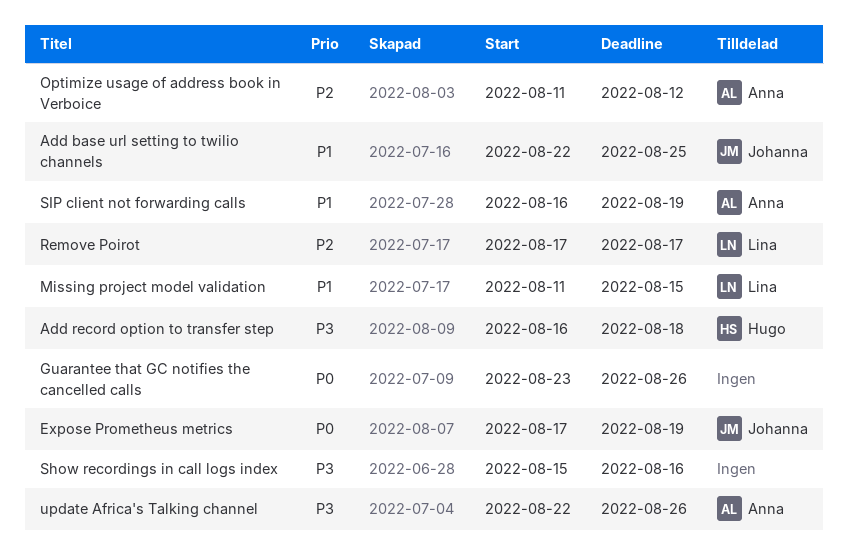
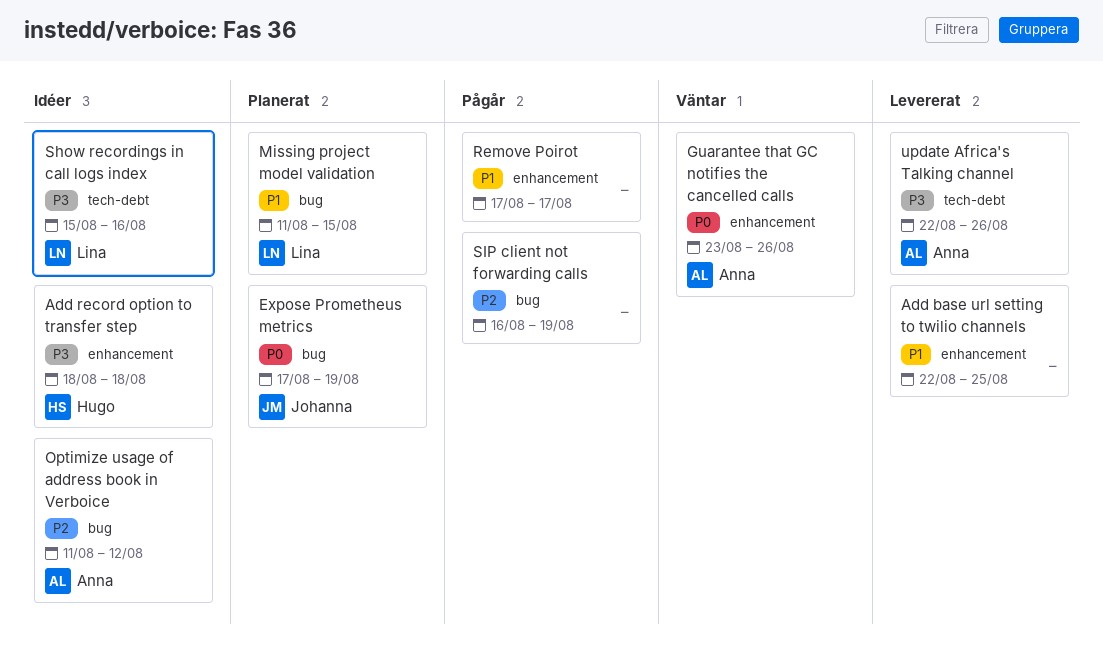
Add base url setting to twilio channels, owner: Johanna -> none
Add record option to transfer step, start: Aug 16 -> Aug 18
Guarantee that GC notifies the cancelled calls, owner: none -> Anna
Remove Poirot, owner: Lina -> none
Remove Poirot, priority: P2 -> P1
Show recordings in call logs index, owner: none -> Lina
SIP client not forwarding calls, owner: Anna -> none
SIP client not forwarding calls, priority: P1 -> P2

